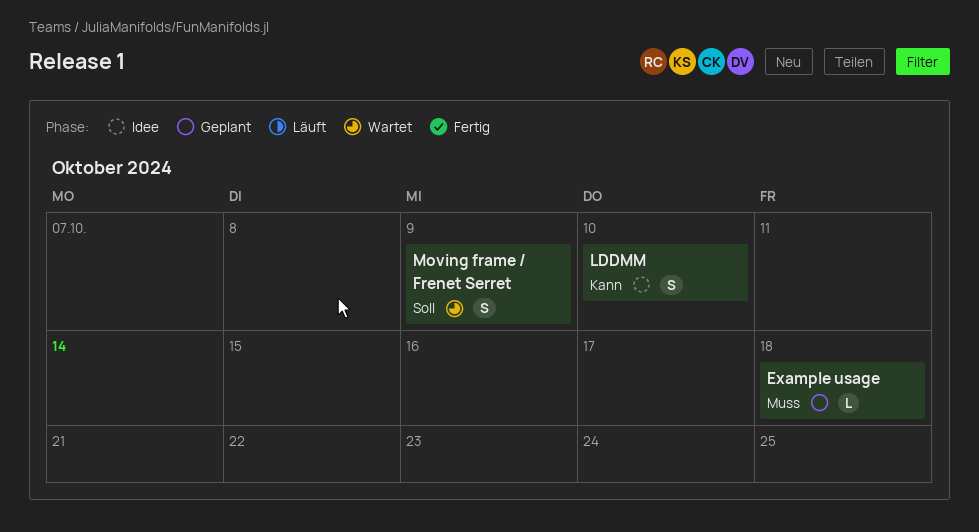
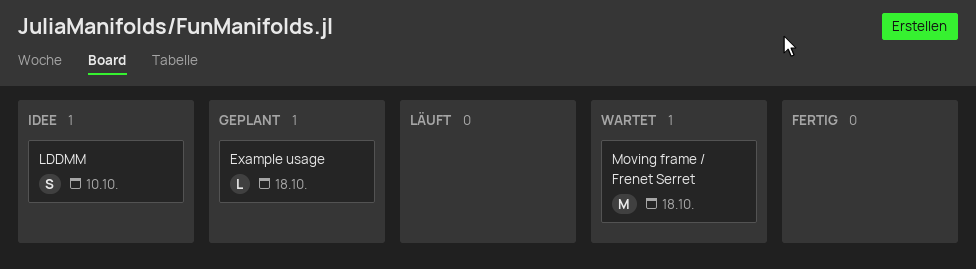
Moving frame / Frenet Serret, estimate: S -> M
Moving frame / Frenet Serret, due: Oct 9 -> Oct 18

